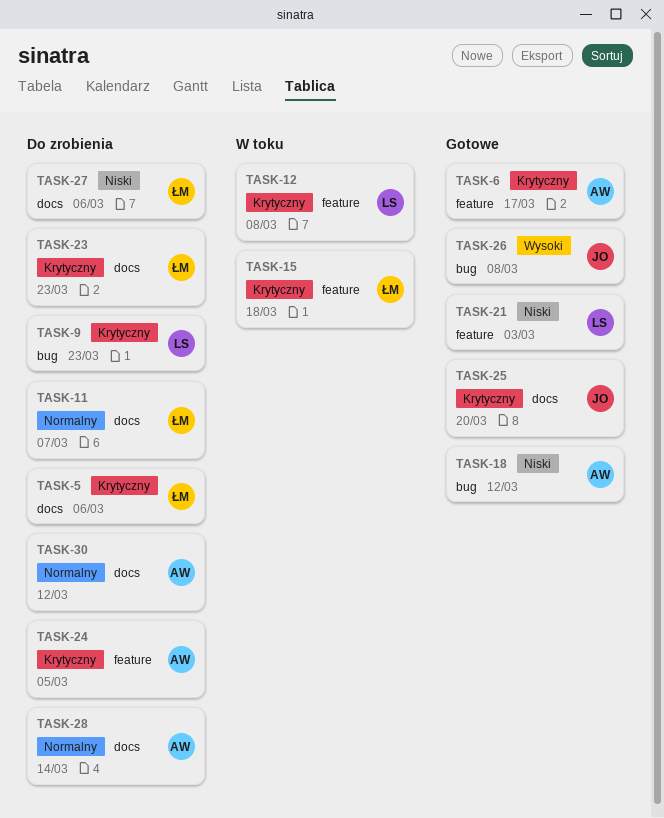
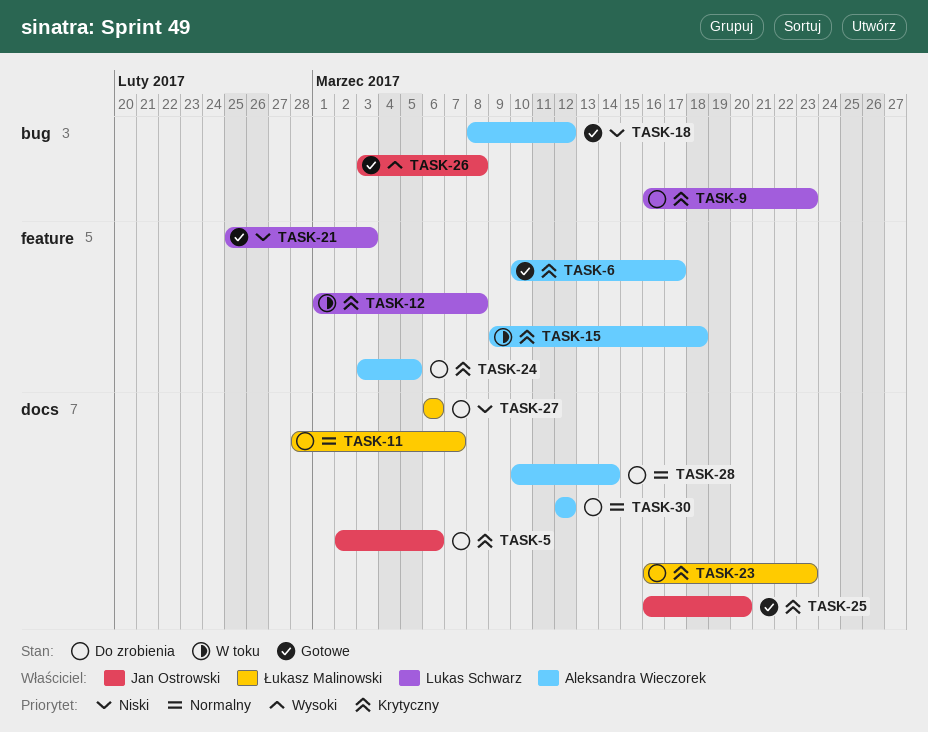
TASK-5, owner: Łukasz Malinowski -> Jan Ostrowski
TASK-15, owner: Łukasz Malinowski -> Aleksandra Wieczorek

